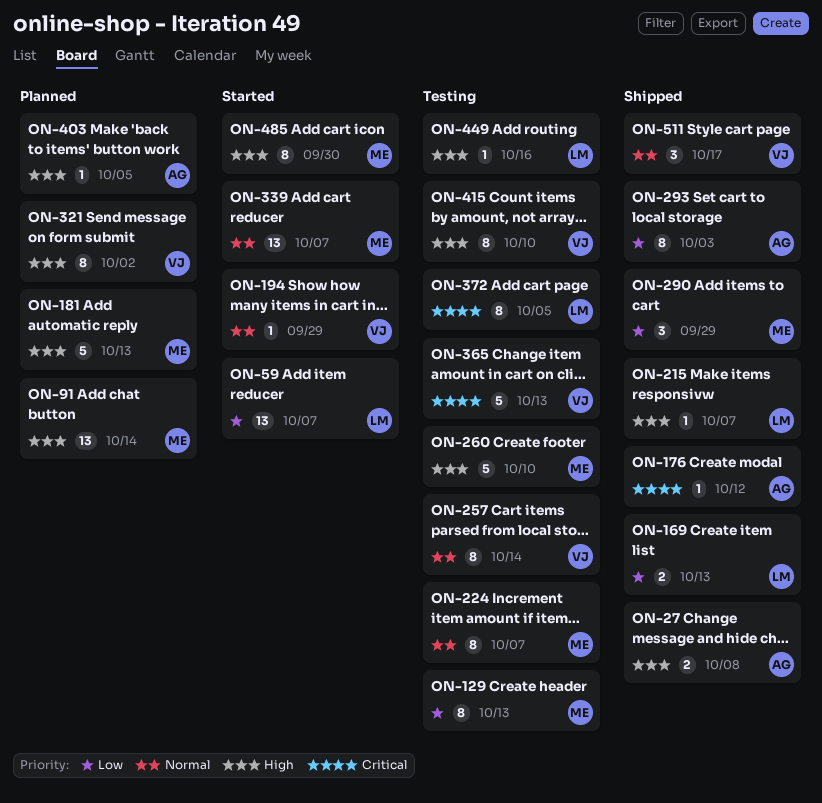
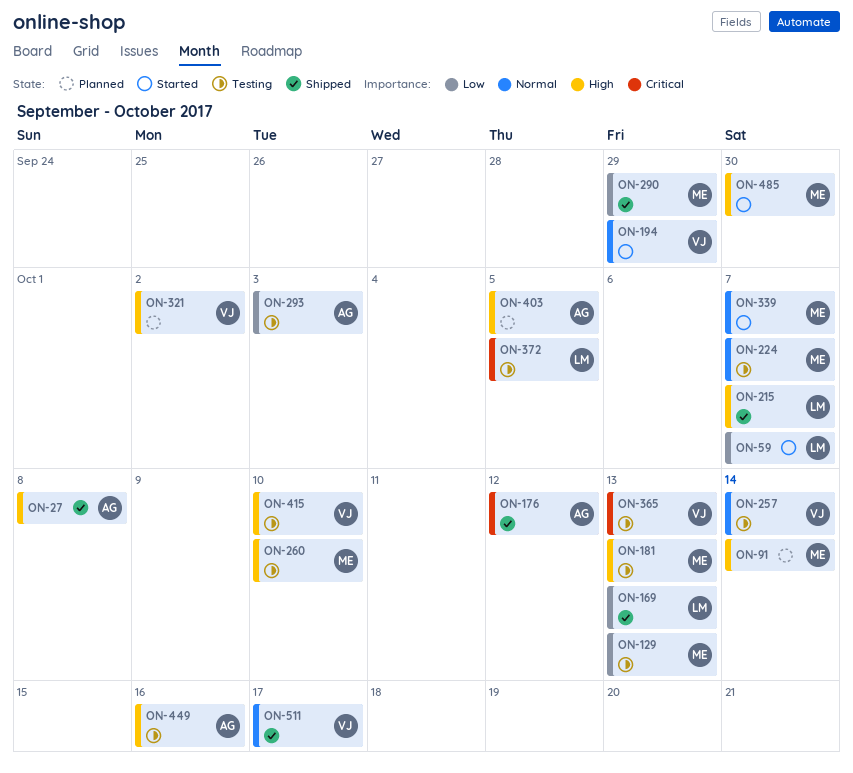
ON-181, status: Planned -> Testing
ON-293, status: Shipped -> Testing
ON-449, owner: LM -> AG

